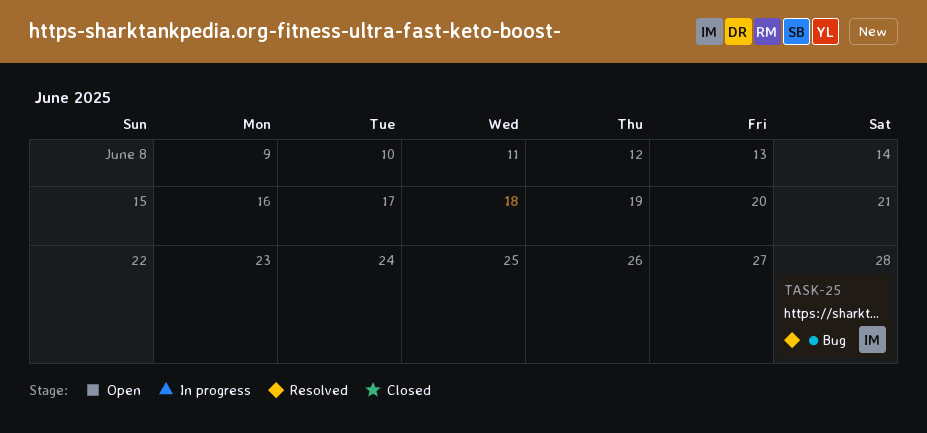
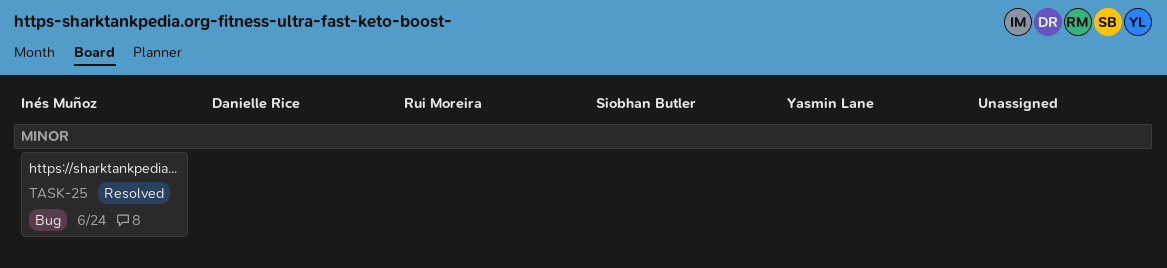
TASK-25, due: Jun 28 -> Jun 24

